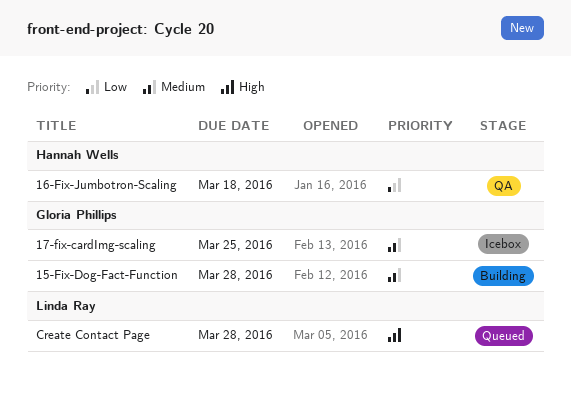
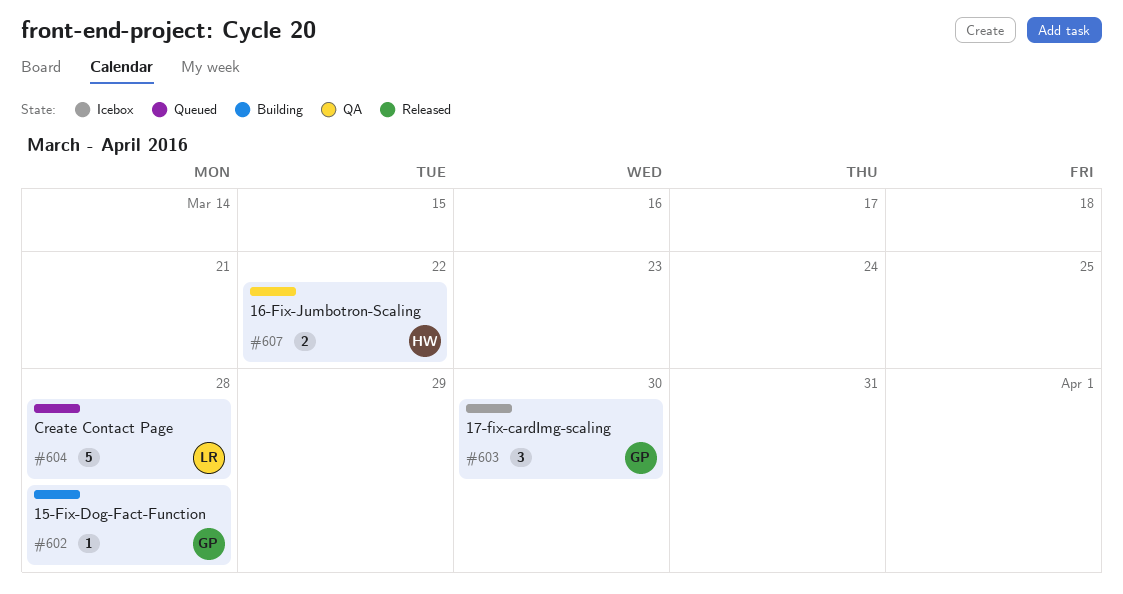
16-Fix-Jumbotron-Scaling, due: Mar 18 -> Mar 22
17-fix-cardImg-scaling, due: Mar 25 -> Mar 30

